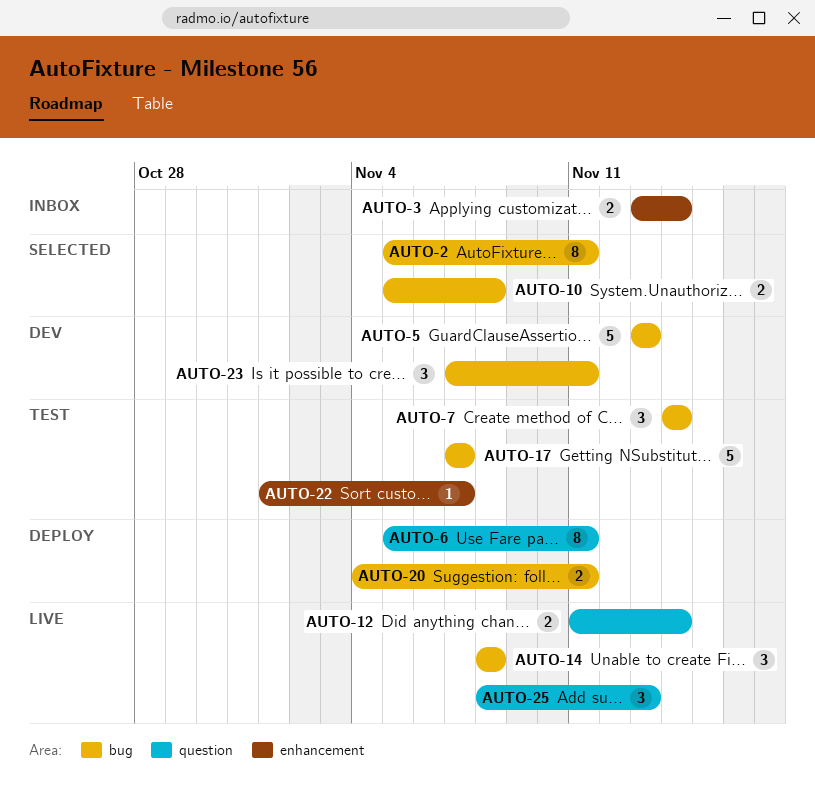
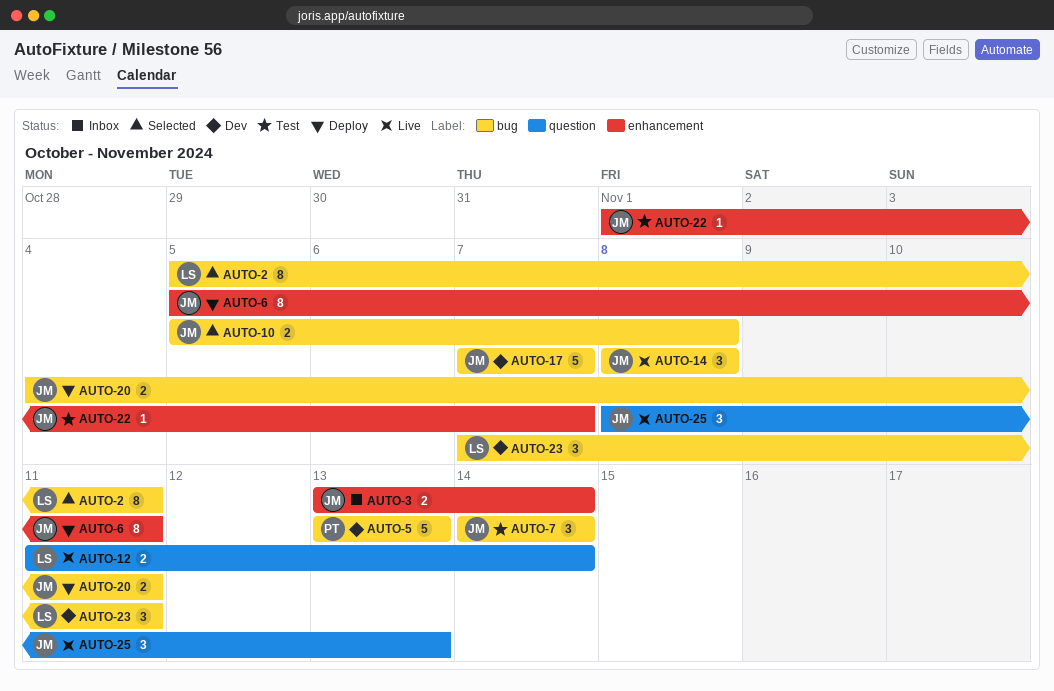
AUTO-6, label: question -> enhancement
AUTO-17, status: Test -> Dev

